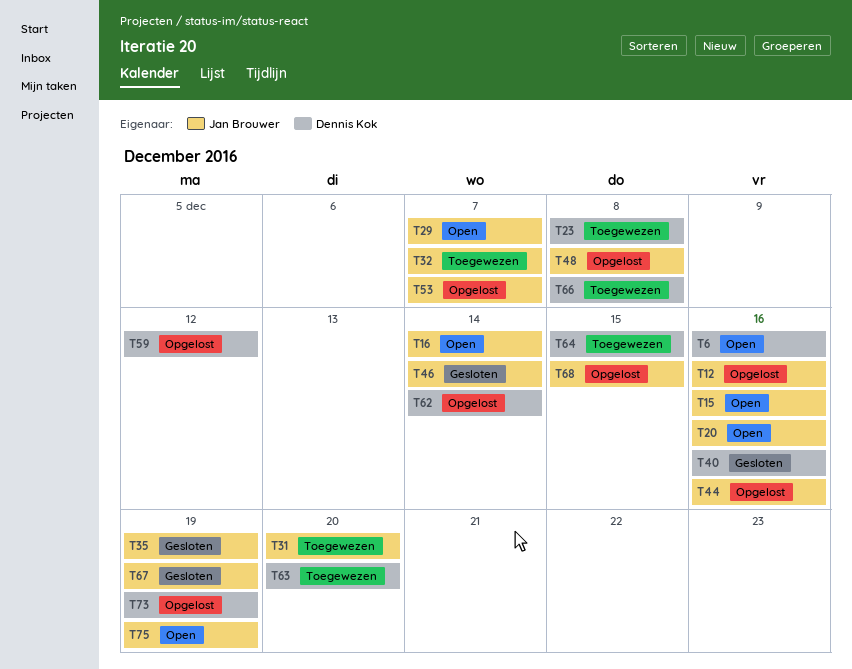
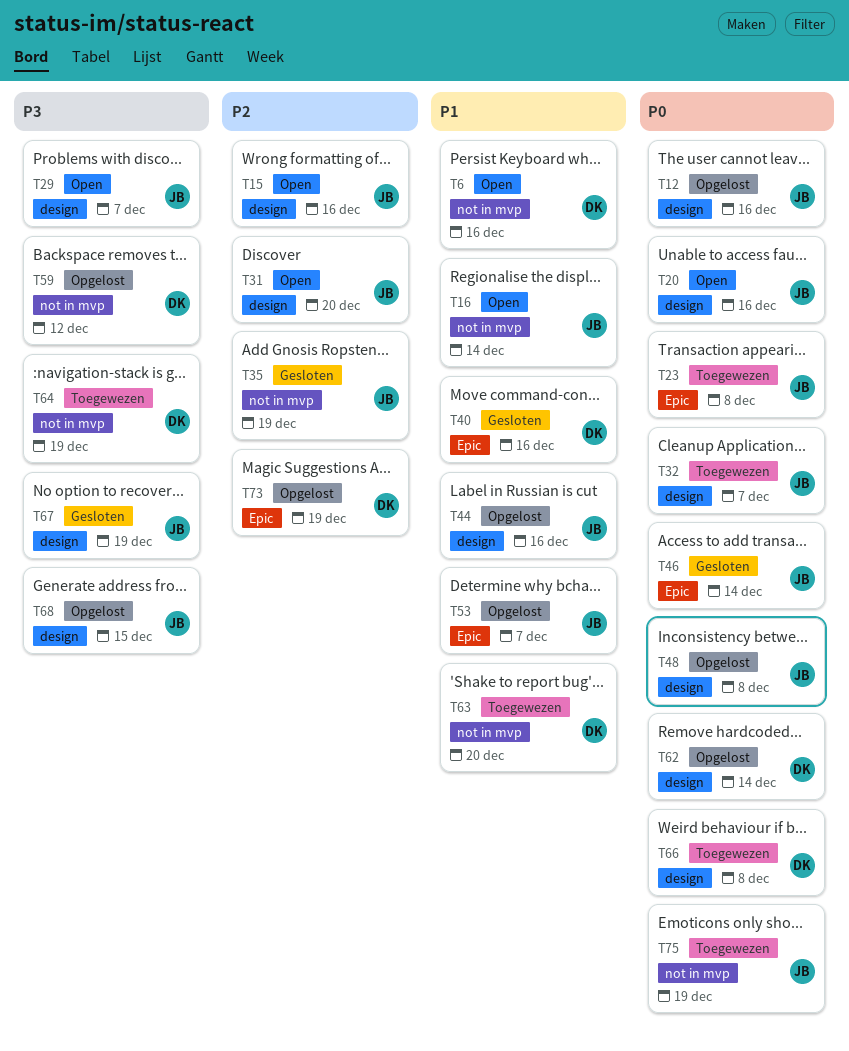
T23, owner: Dennis Kok -> Jan Brouwer
T31, status: Toegewezen -> Open
T64, due: Dec 15 -> Dec 19
T75, status: Open -> Toegewezen

